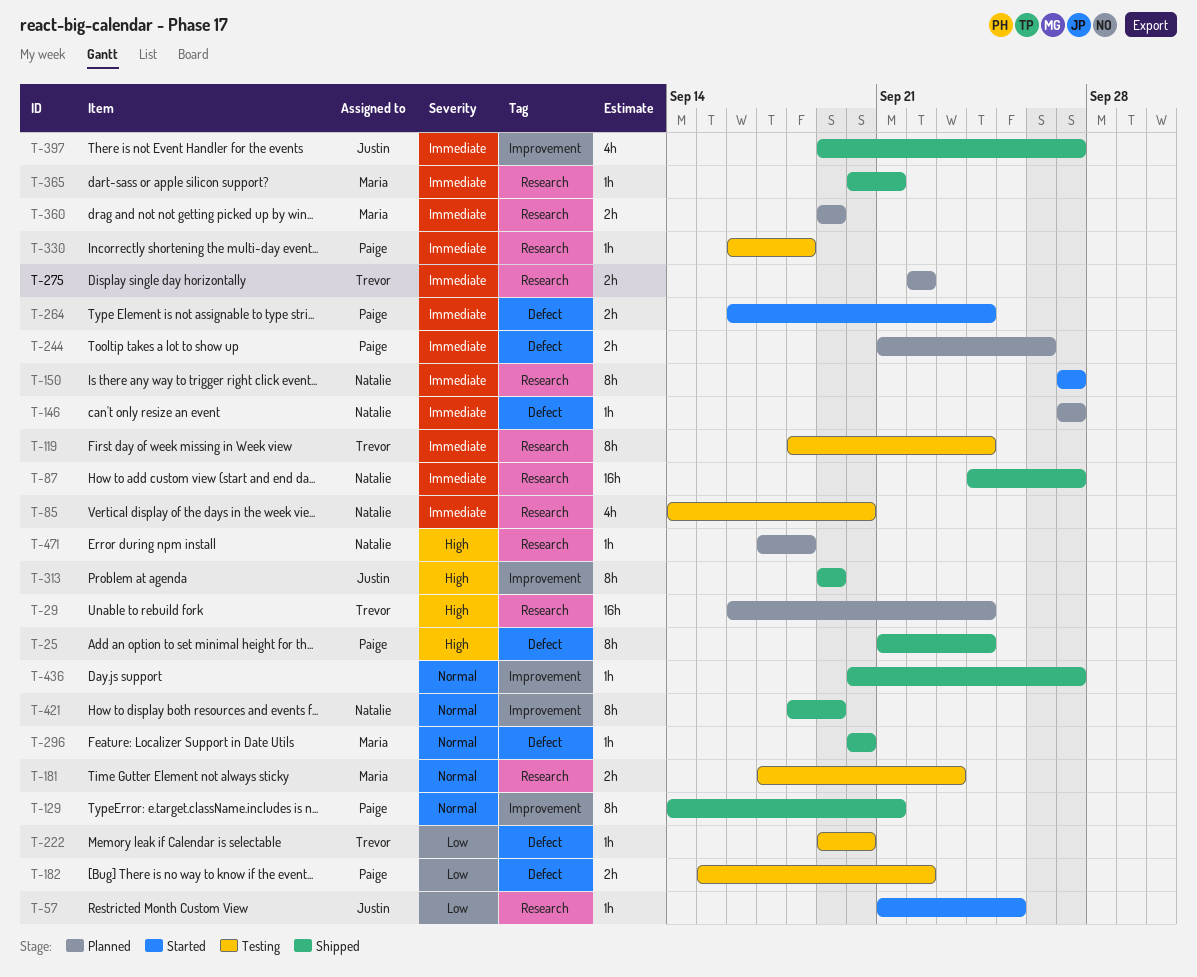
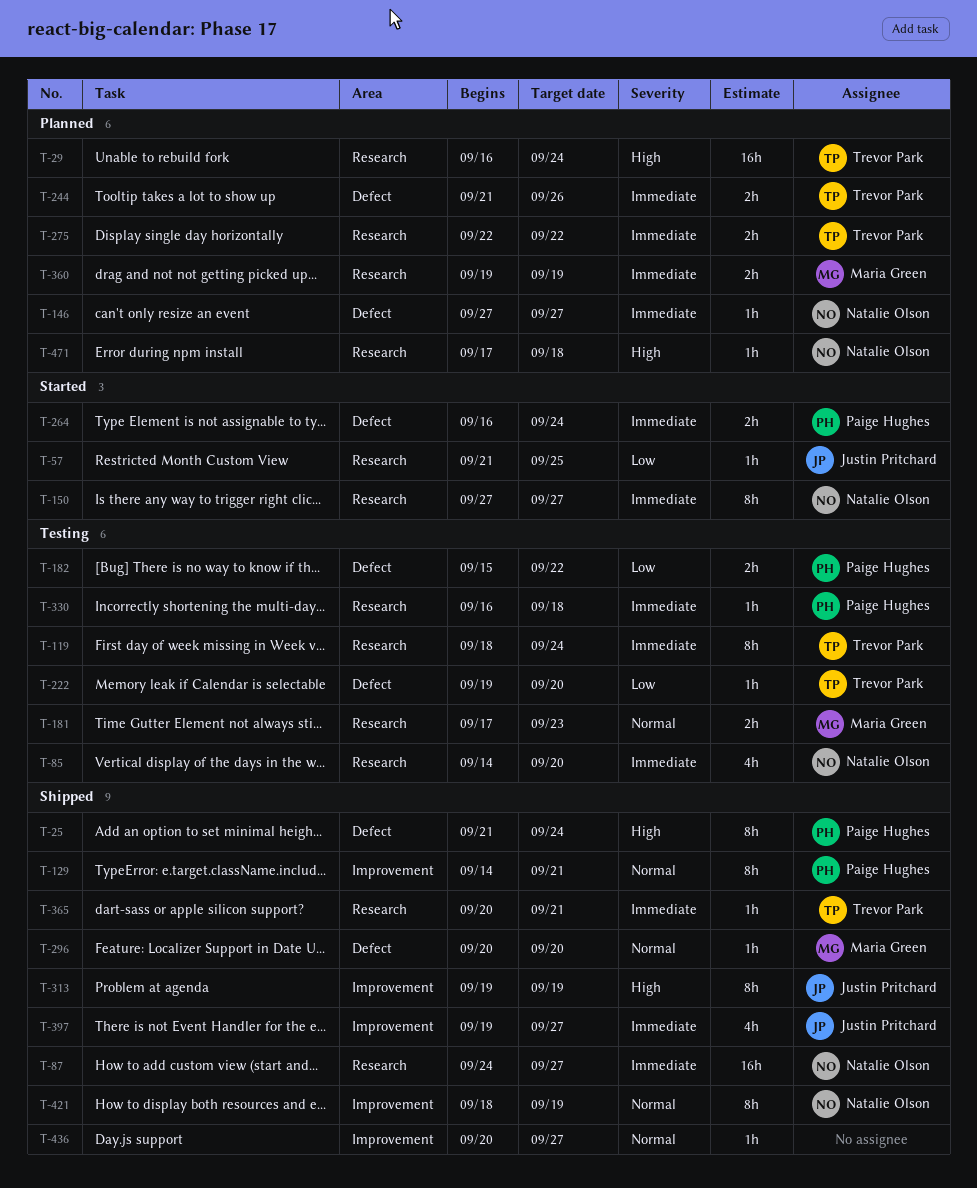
T-244, owner: Paige Hughes -> Trevor Park
T-365, owner: Maria Green -> Trevor Park

